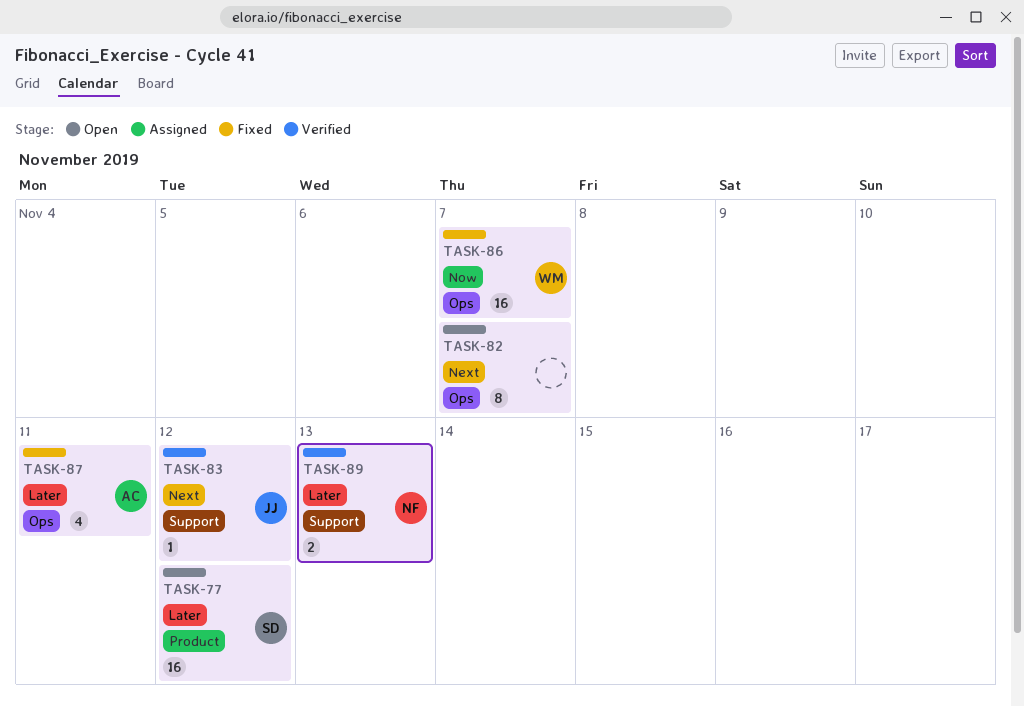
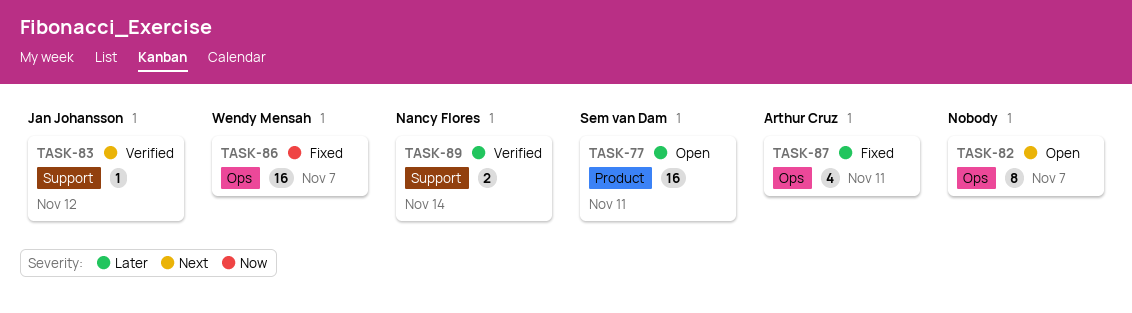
TASK-77, due: Nov 12 -> Nov 11
TASK-89, due: Nov 13 -> Nov 14

